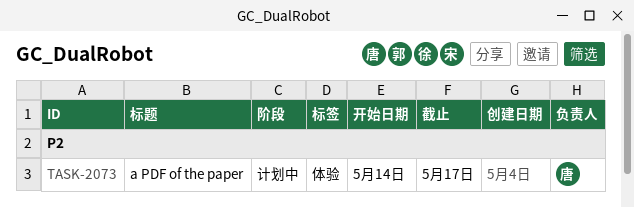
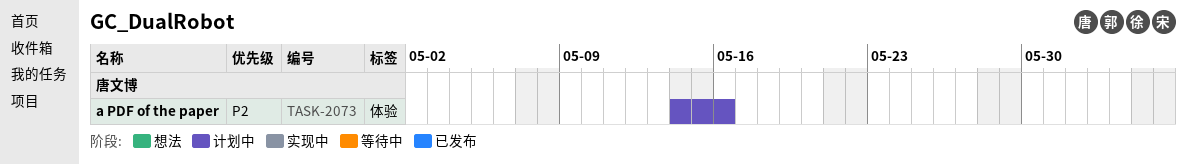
TASK-2073, due: May 17 -> May 16

